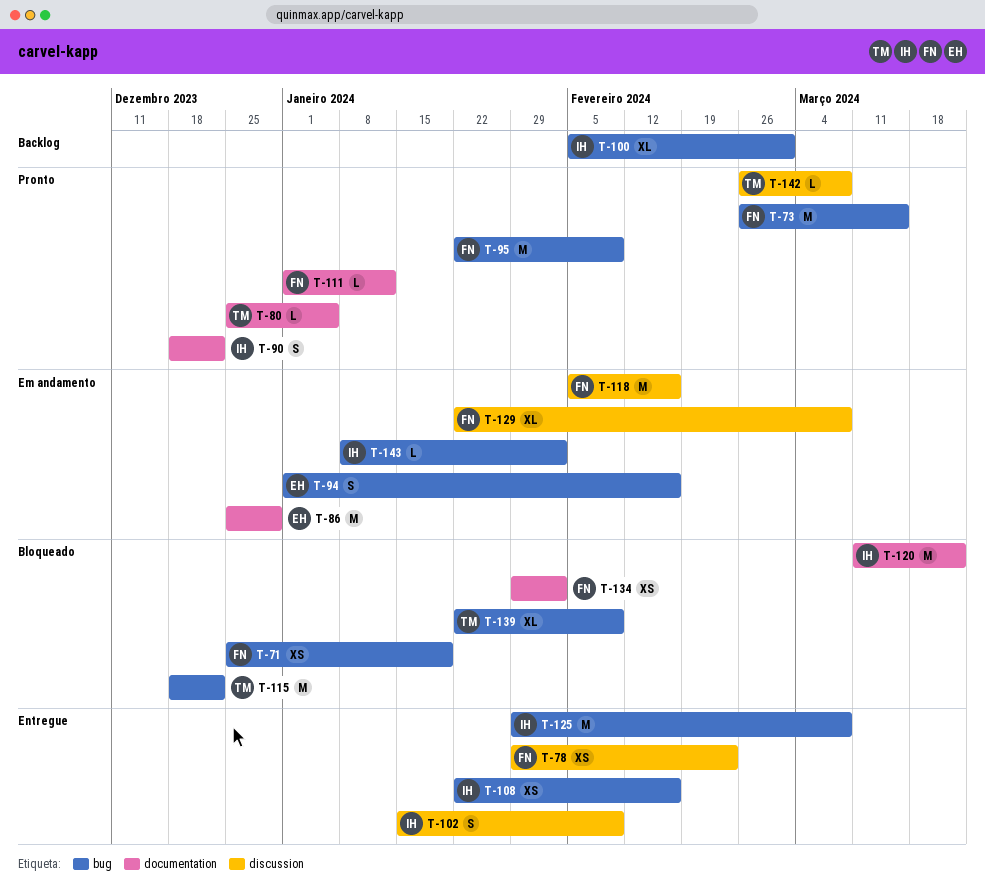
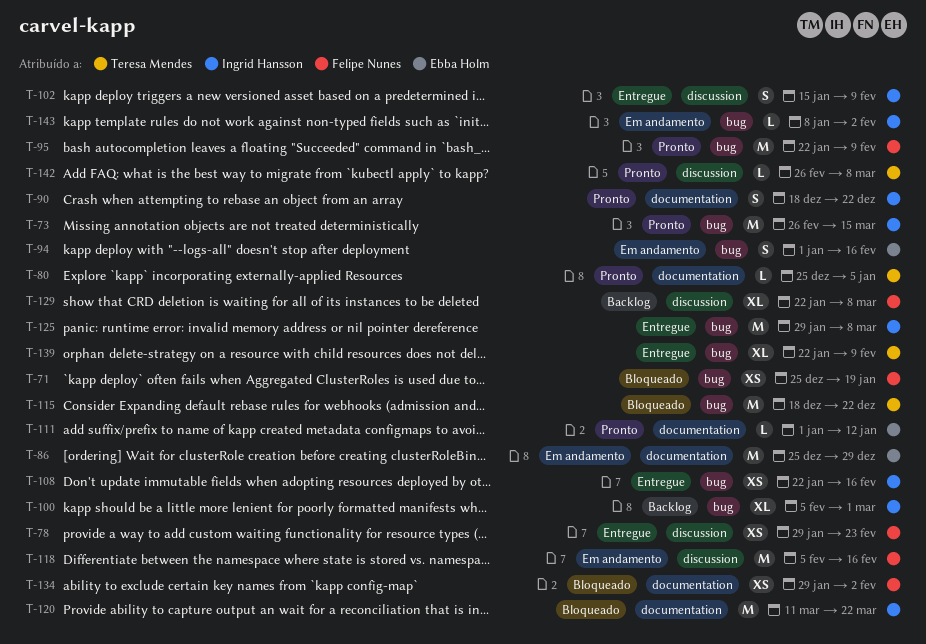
T-73, owner: Felipe Nunes -> Ingrid Hansson
T-111, owner: Felipe Nunes -> Ebba Holm
T-129, status: Em andamento -> Backlog
T-139, status: Bloqueado -> Entregue

